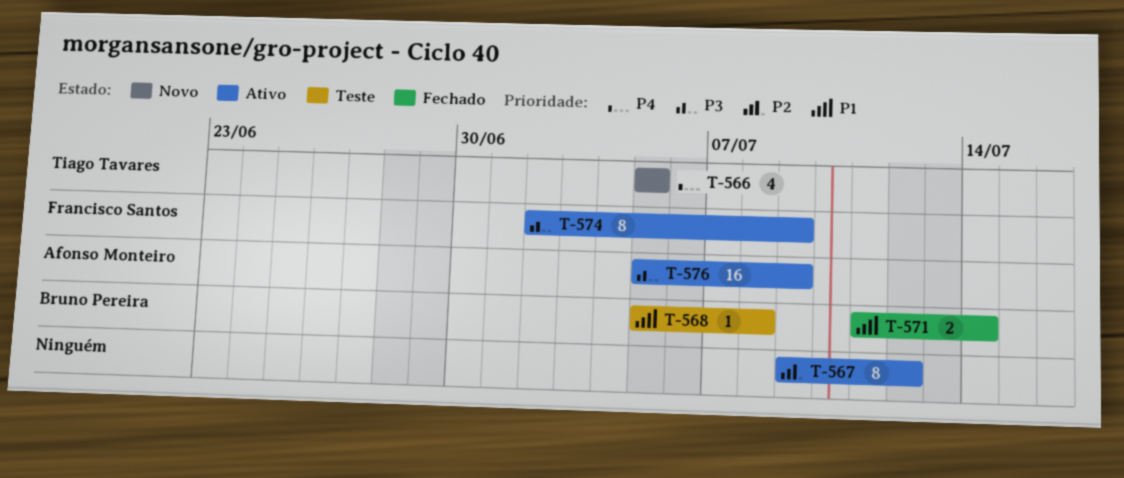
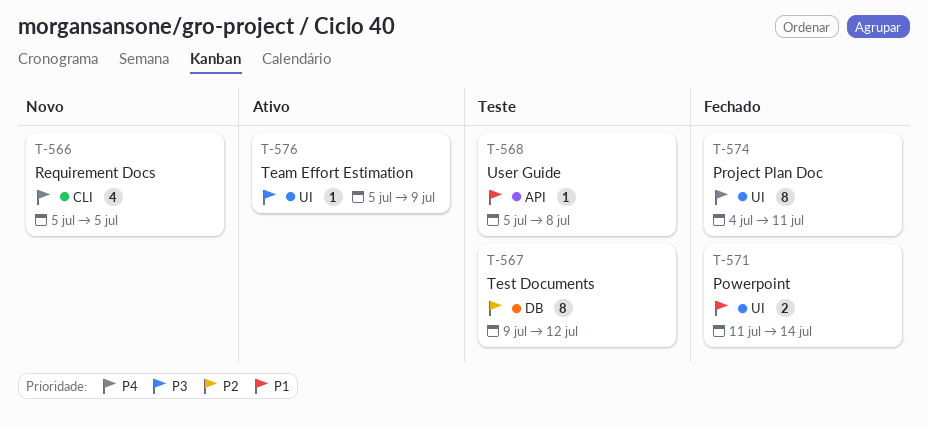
T-567, status: Ativo -> Teste
T-574, status: Ativo -> Fechado
T-574, priority: P3 -> P4
T-574, start: Jul 2 -> Jul 4
T-574, due: Jul 9 -> Jul 11
T-576, estimate: 16 -> 1

